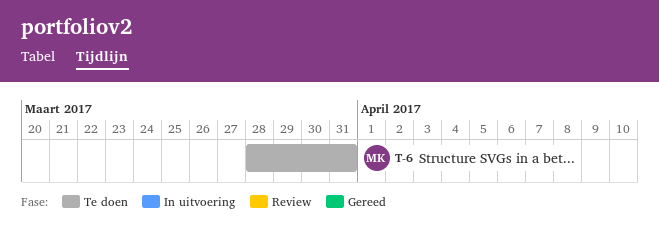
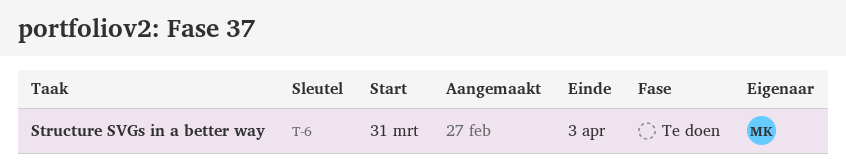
T-6, start: Mar 28 -> Mar 31
T-6, due: Mar 31 -> Apr 3

